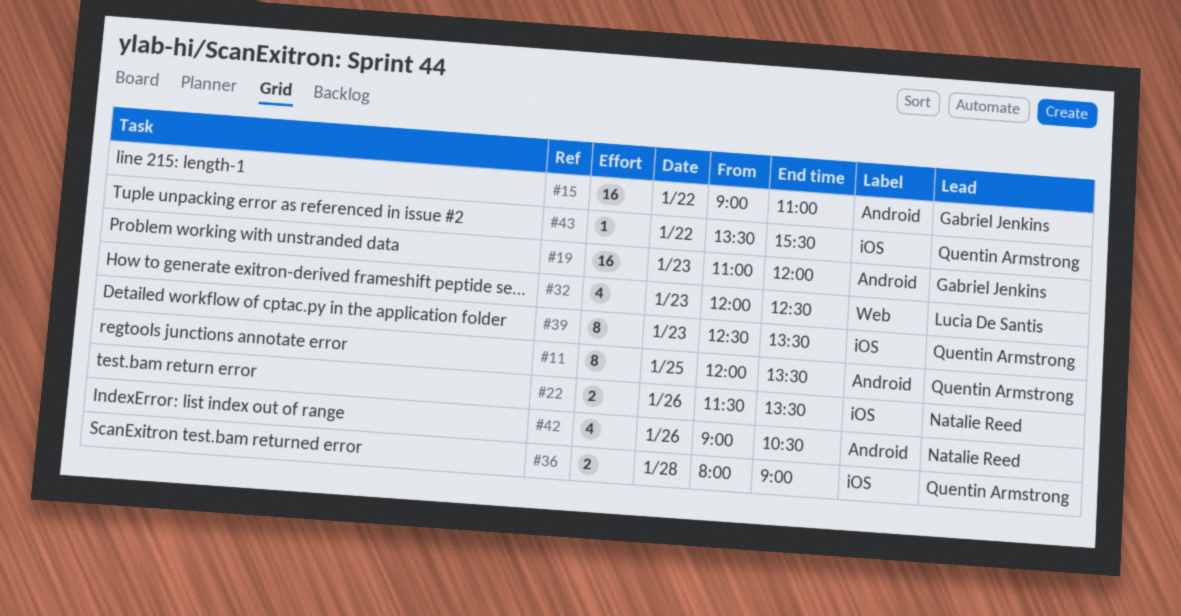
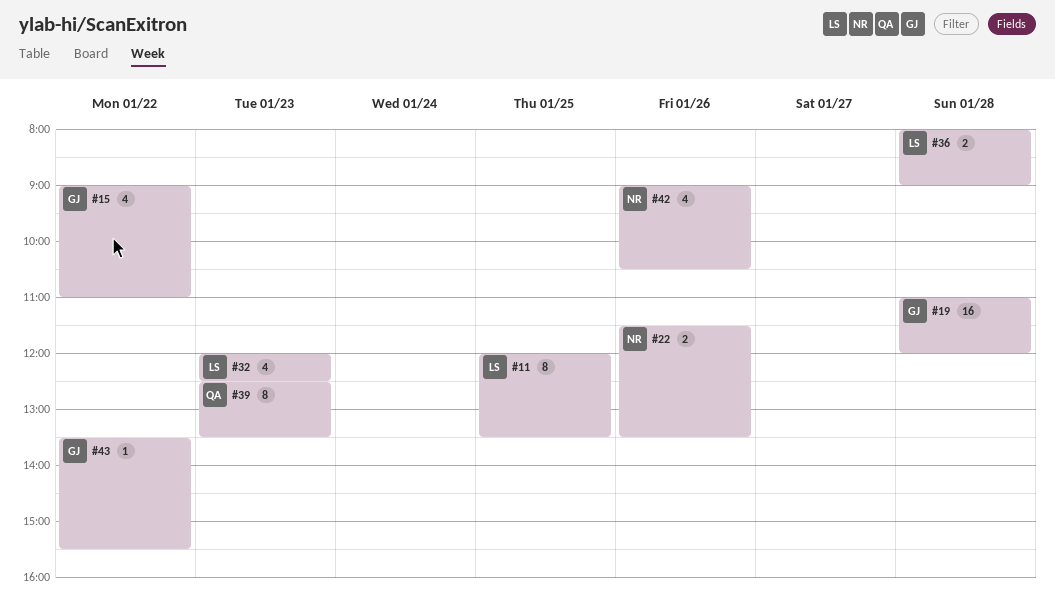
#11, owner: Quentin Armstrong -> Lucia De Santis
#15, estimate: 16 -> 4
#19, day: Jan 23 -> Jan 28
#36, owner: Quentin Armstrong -> Lucia De Santis
#43, owner: Quentin Armstrong -> Gabriel Jenkins

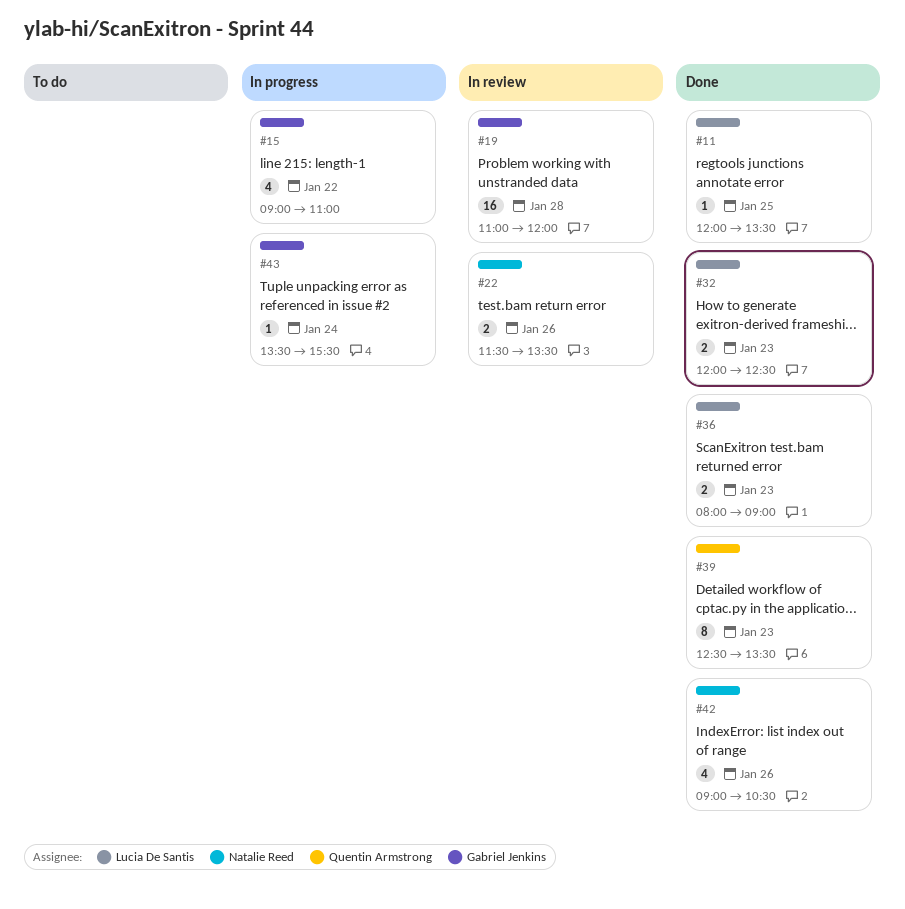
#11, estimate: 8 -> 1
#32, estimate: 4 -> 2
#36, day: Jan 28 -> Jan 23
#43, day: Jan 22 -> Jan 24

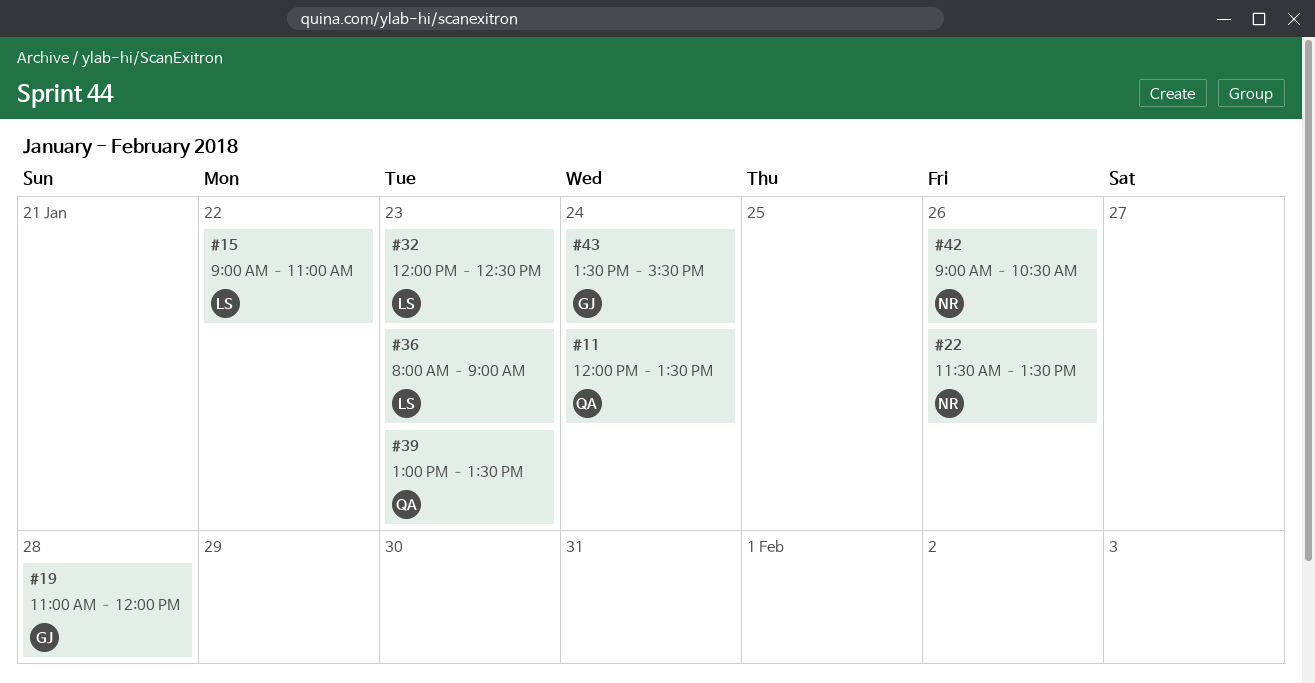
#11, owner: Lucia De Santis -> Quentin Armstrong
#11, day: Jan 25 -> Jan 24
#15, owner: Gabriel Jenkins -> Lucia De Santis
#39, begins: 12:30 -> 13:00

